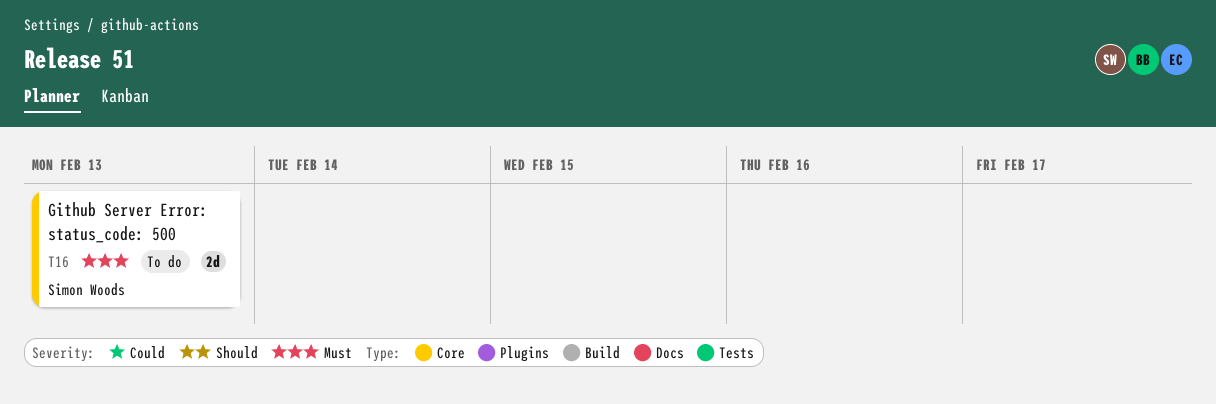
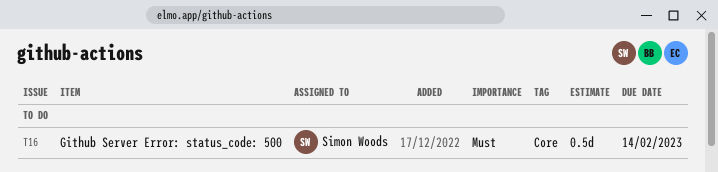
T16, estimate: 2d -> 0.5d
T16, due: Feb 13 -> Feb 14

